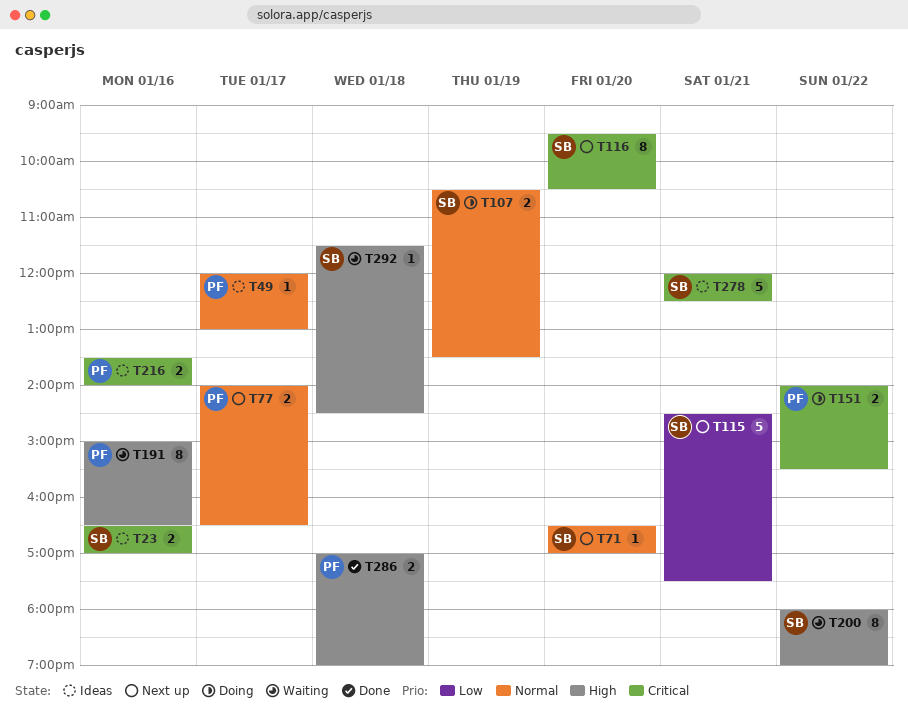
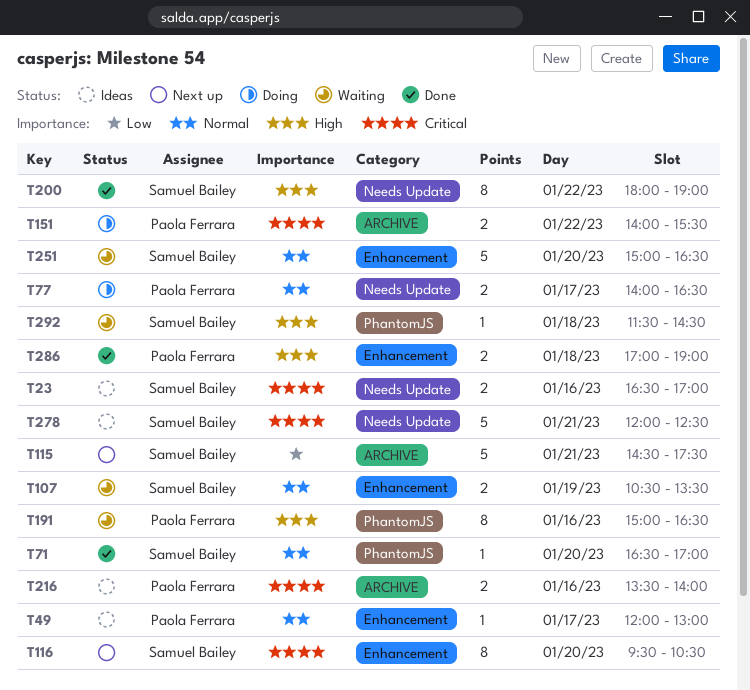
T71, status: Next up -> Done
T77, status: Next up -> Doing
T107, status: Doing -> Waiting
T200, status: Waiting -> Done
T251: none -> present

